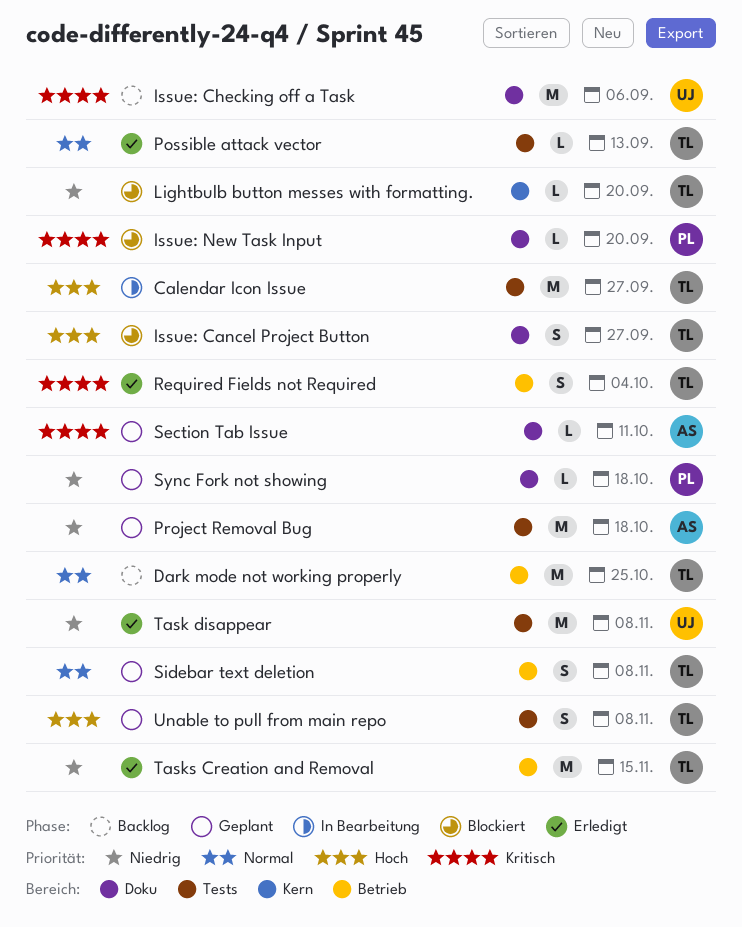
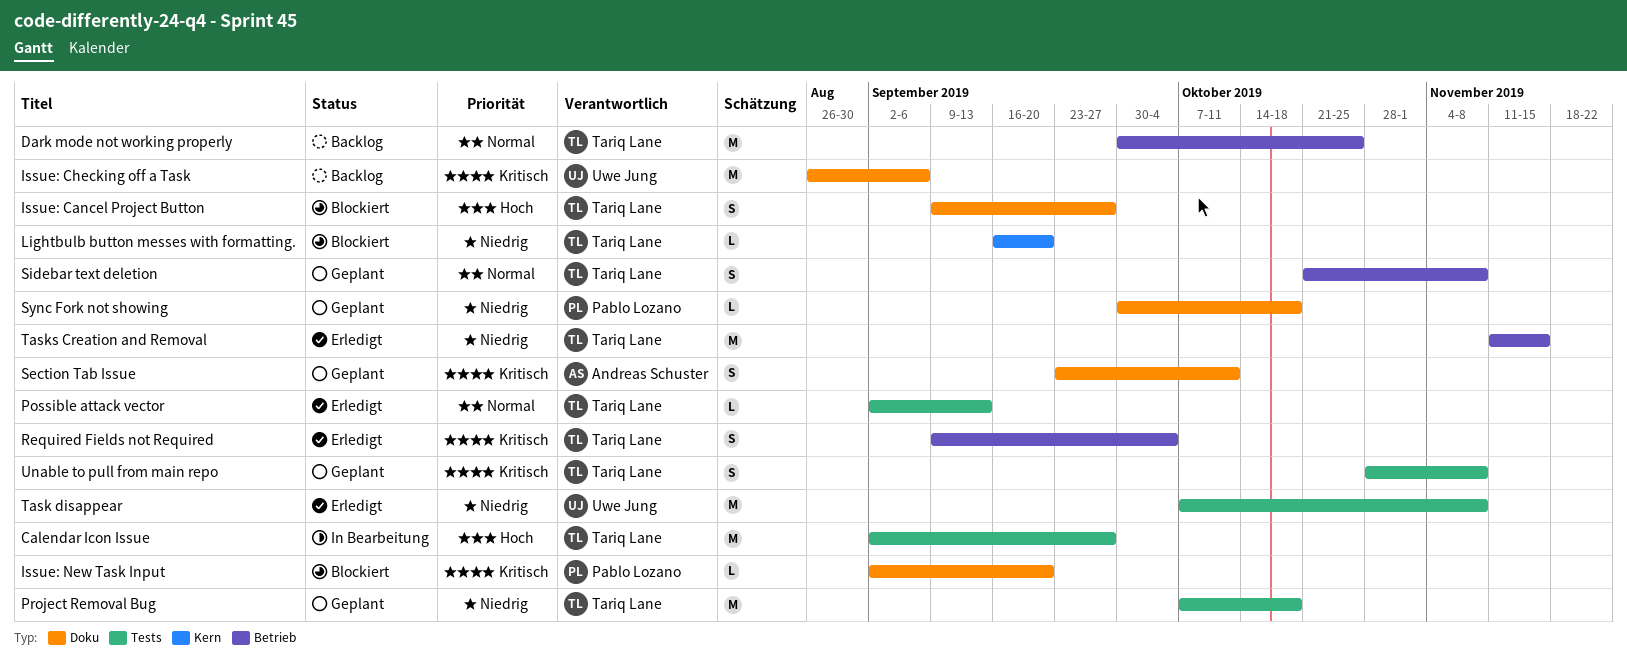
Project Removal Bug, owner: Andreas Schuster -> Tariq Lane
Section Tab Issue, estimate: L -> S
Unable to pull from main repo, priority: Hoch -> Kritisch

